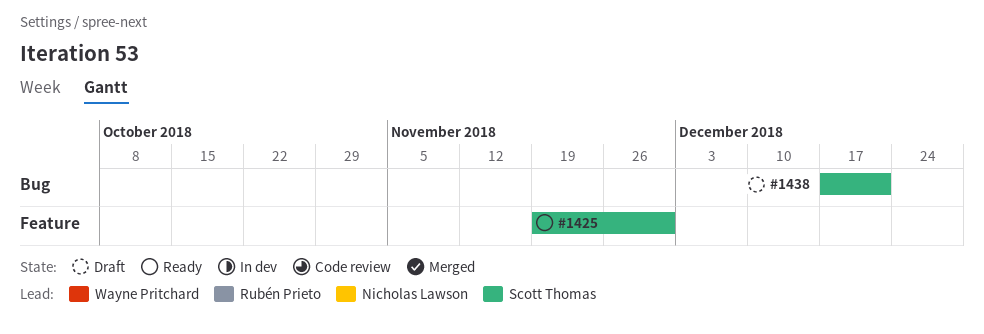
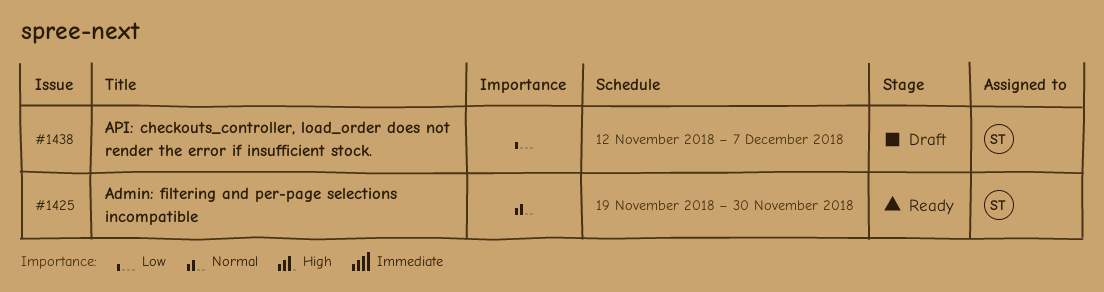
#1438, start: Dec 17 -> Nov 12
#1438, due: Dec 21 -> Dec 7

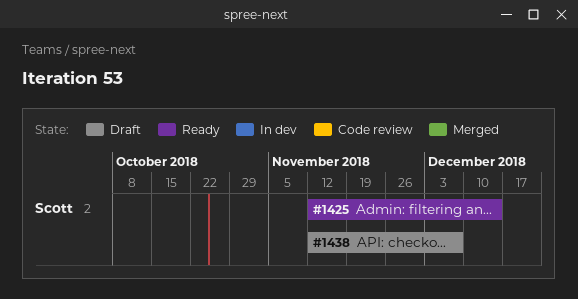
#1425, start: Nov 19 -> Nov 12
#1425, due: Nov 30 -> Dec 14

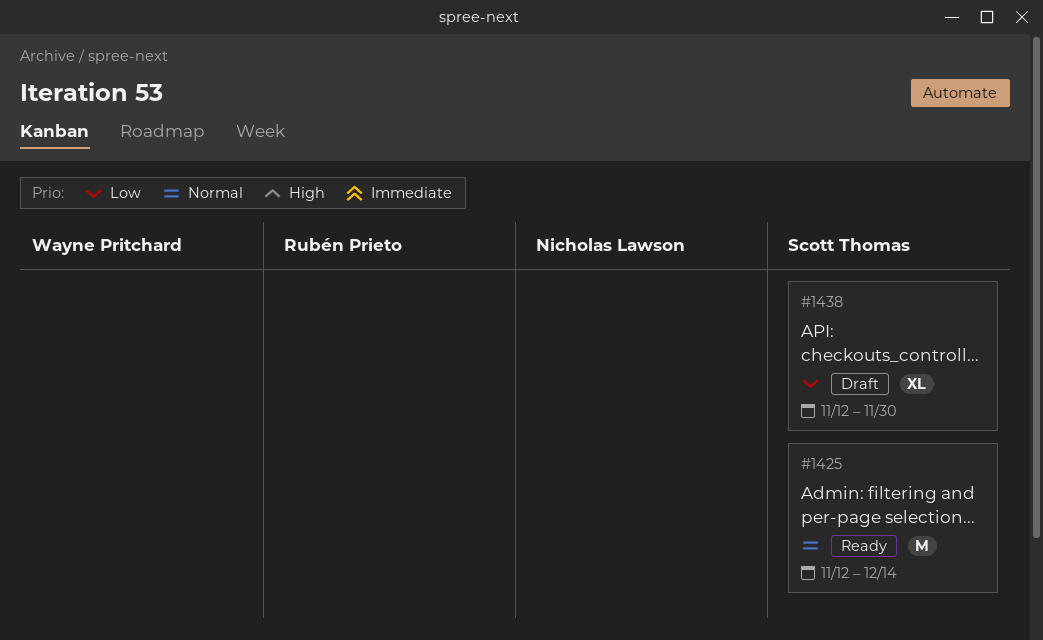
#1438, due: Dec 7 -> Nov 30

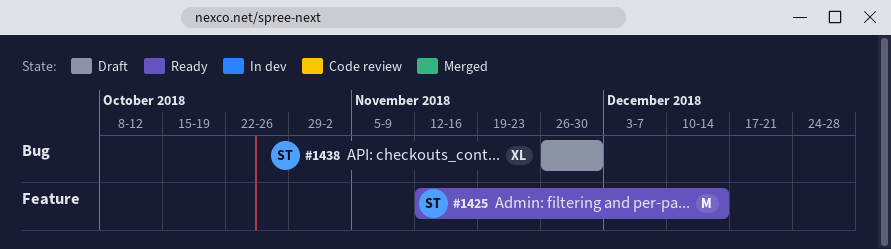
#1438, start: Nov 12 -> Nov 26

